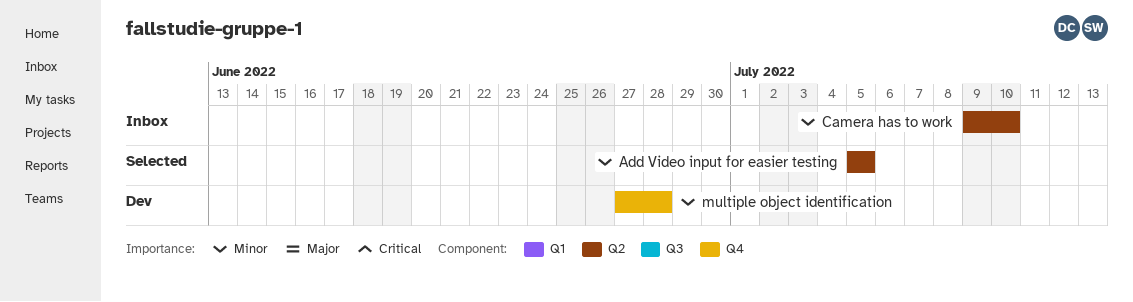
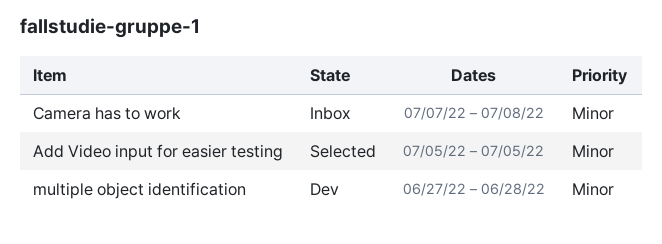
Camera has to work, start: Jul 9 -> Jul 7
Camera has to work, due: Jul 10 -> Jul 8

